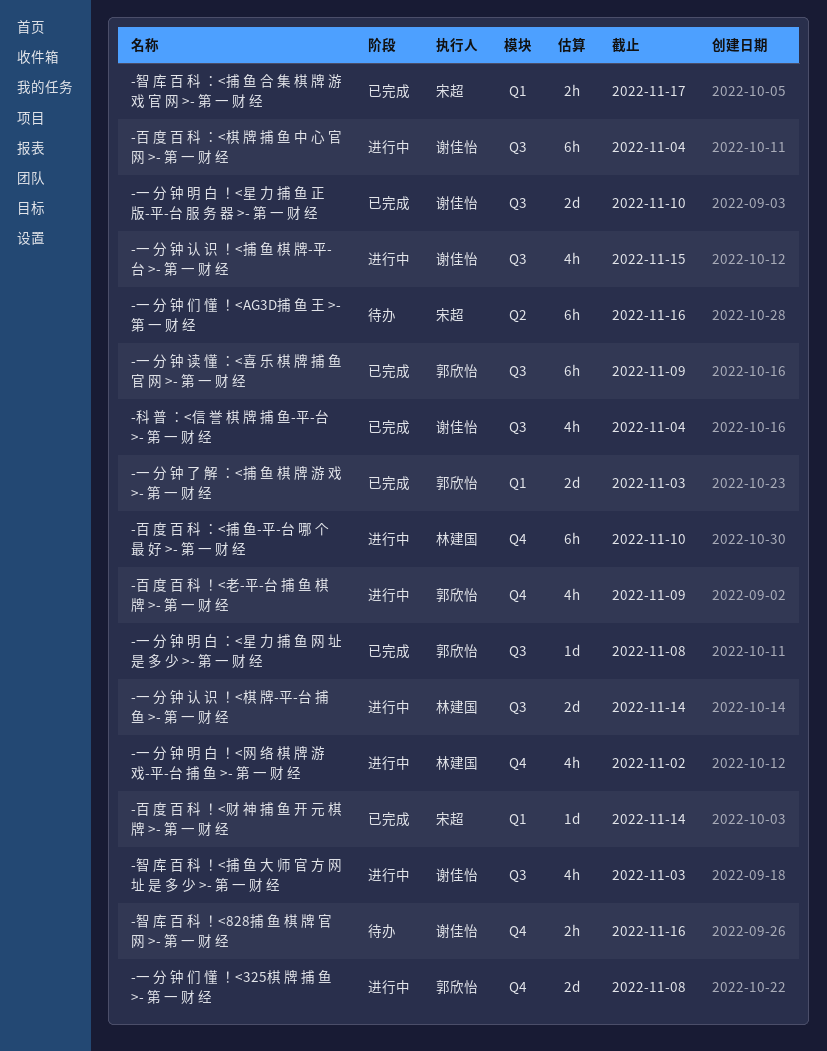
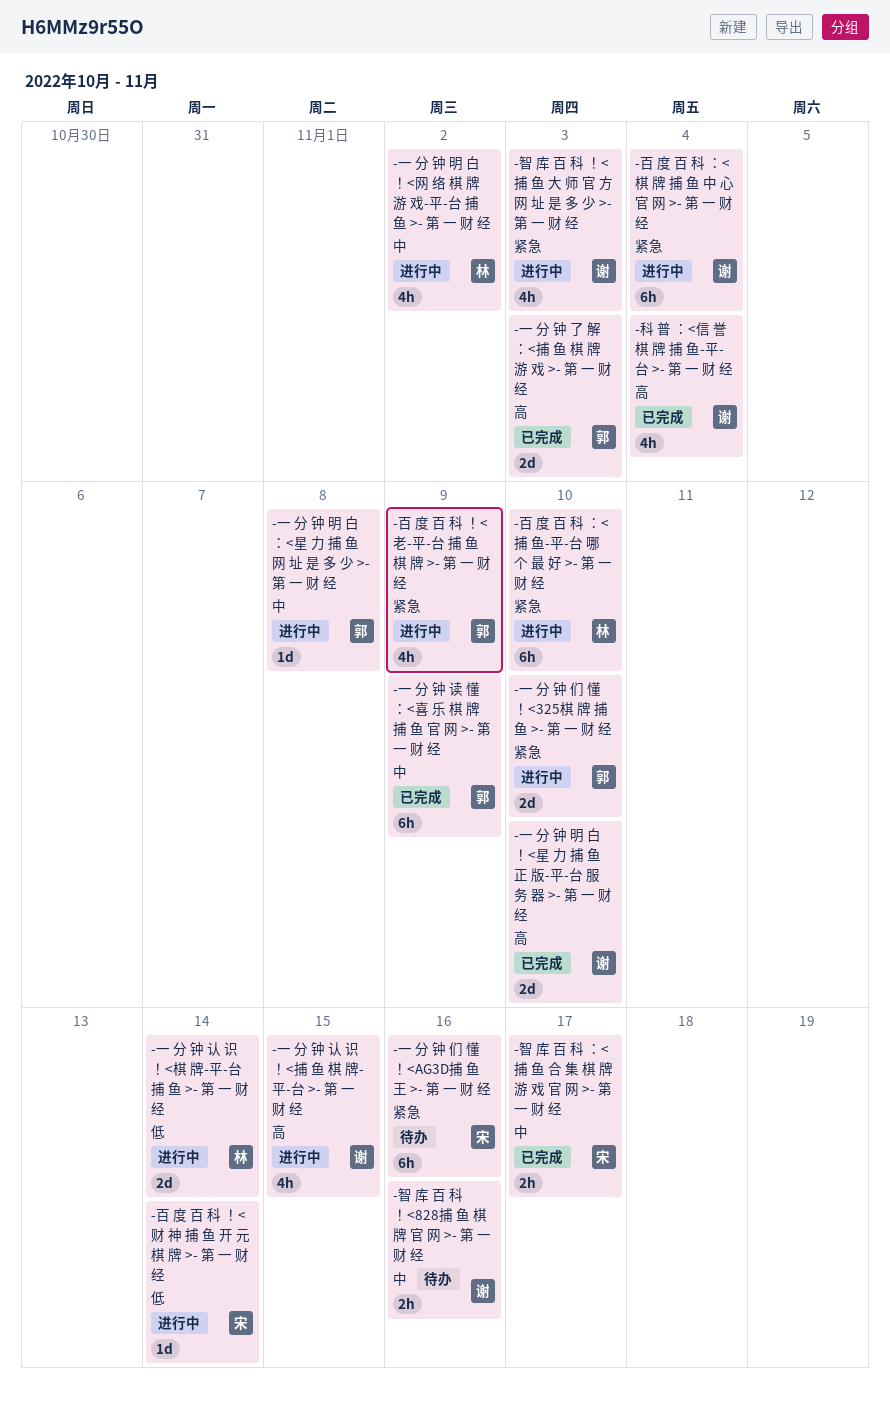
-一 分 钟 们 懂 ！<325棋 牌 捕 鱼 >- 第 一 财 经, due: Nov 8 -> Nov 10
-一 分 钟 明 白 ：<星 力 捕 鱼 网 址 是 多 少 >- 第 一 财 经, status: 已完成 -> 进行中
-百 度 百 科 ！<财 神 捕 鱼 开 元 棋 牌 >- 第 一 财 经, status: 已完成 -> 进行中

